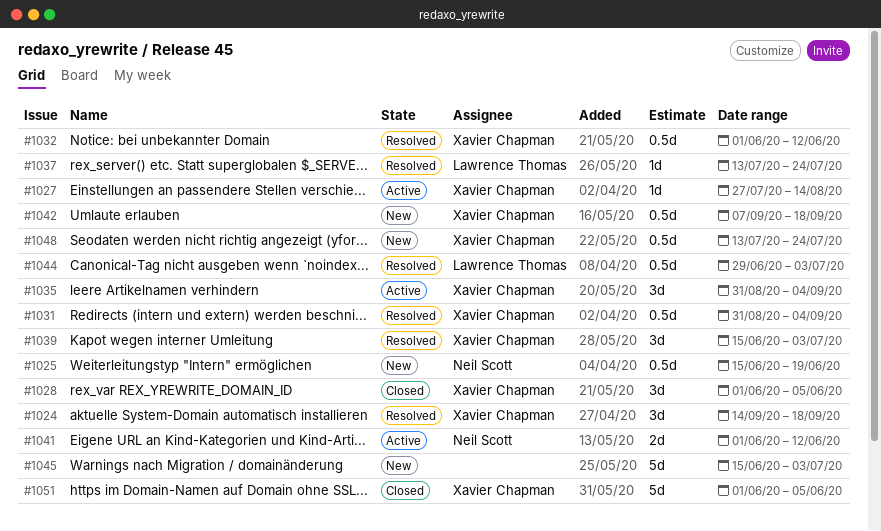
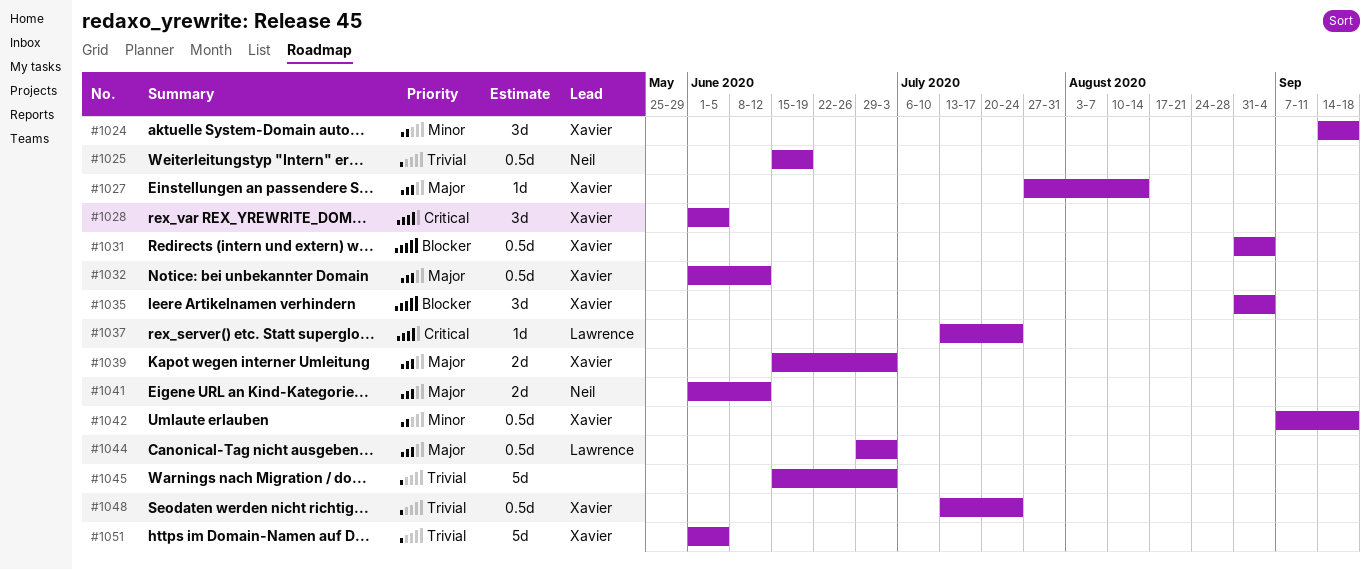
#1039, estimate: 3d -> 2d

